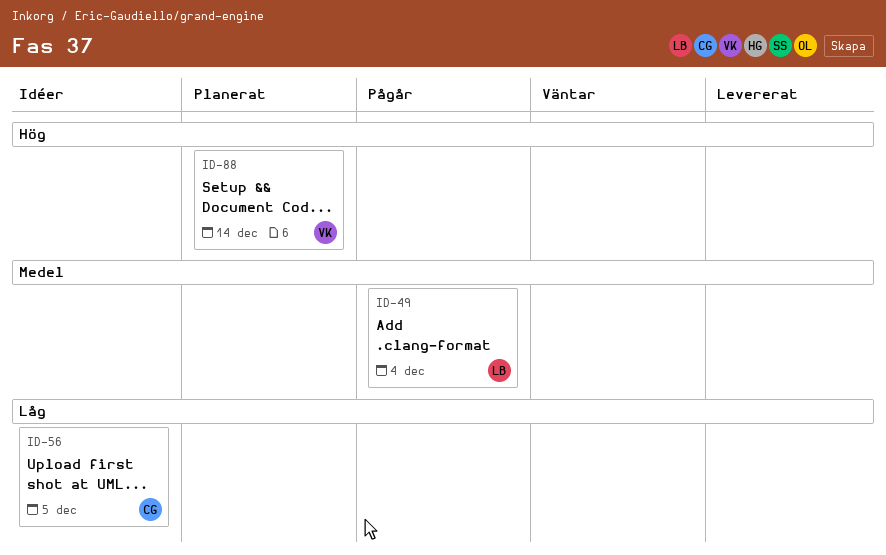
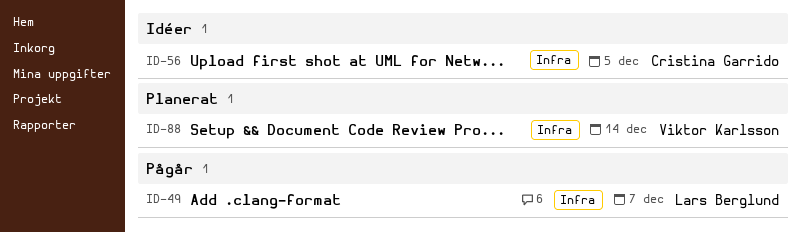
ID-49, due: Dec 4 -> Dec 7

